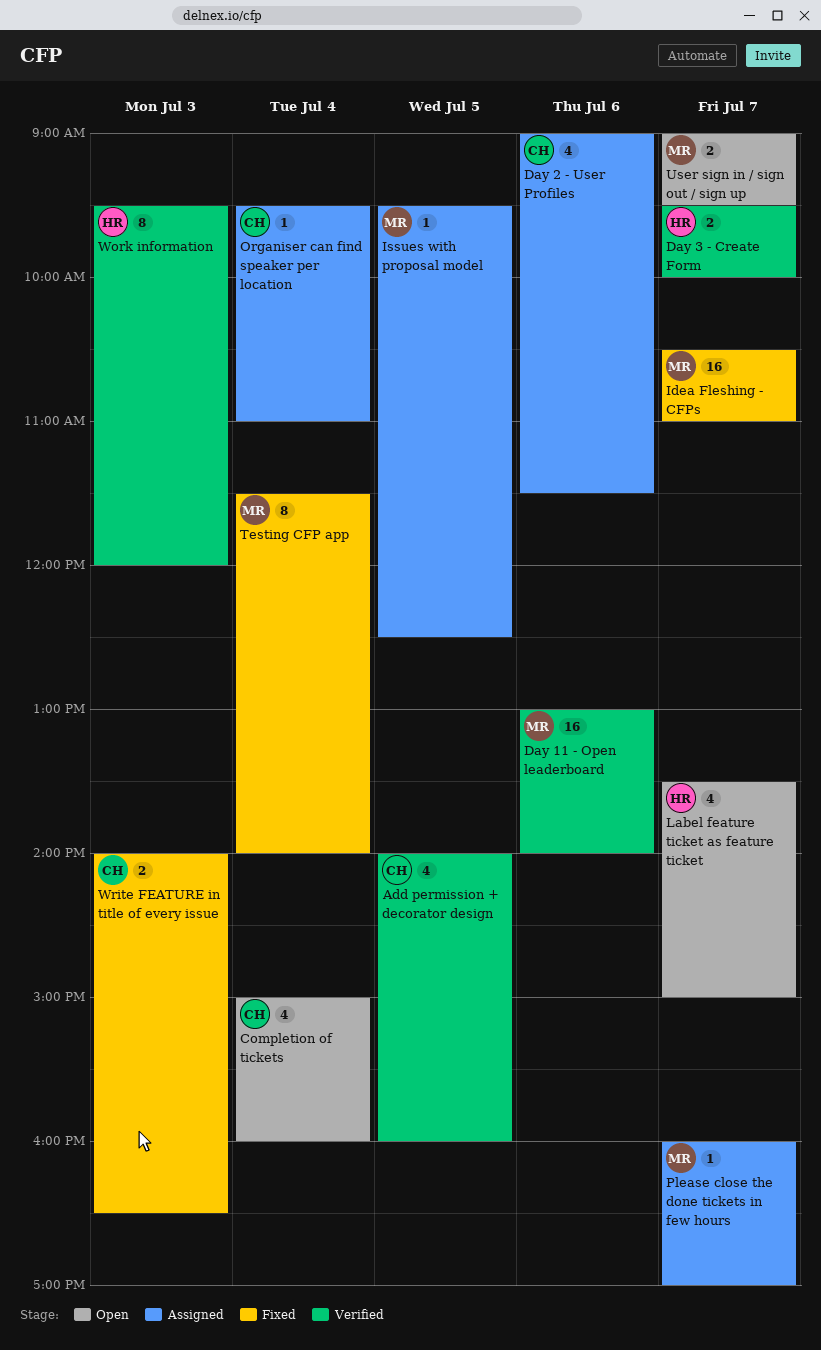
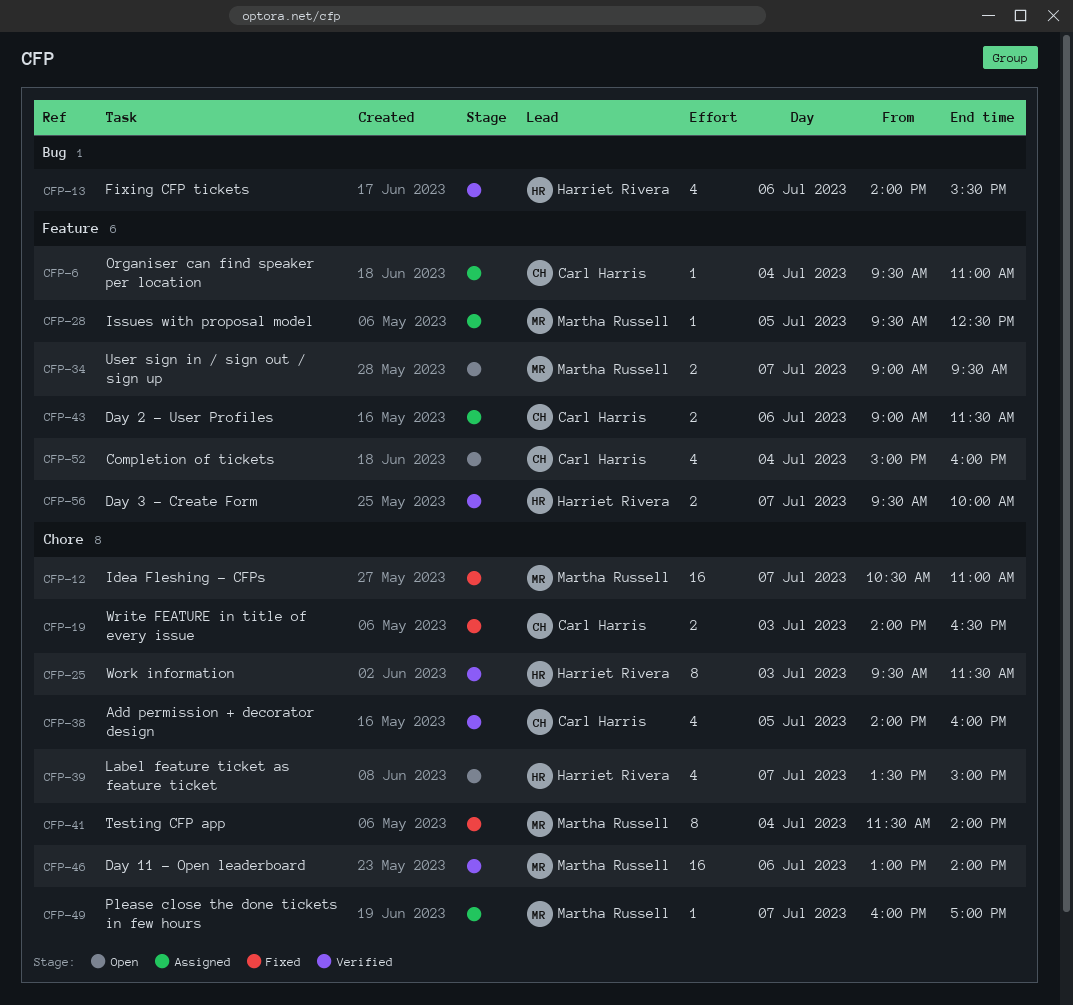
Day 2 - User Profiles, estimate: 4 -> 2
Fixing CFP tickets: none -> present
Work information, ends: 12:00 -> 11:30

